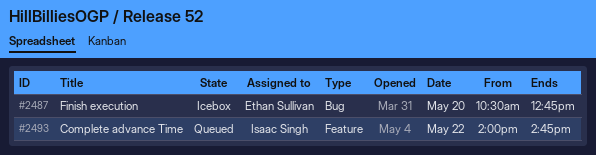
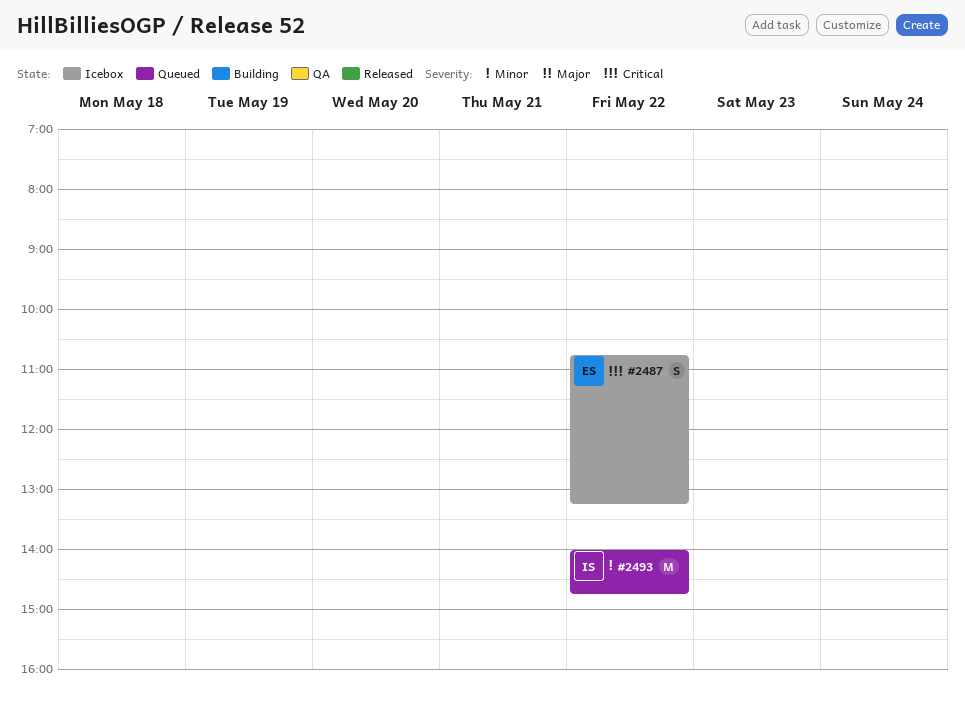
#2487, day: May 20 -> May 22
#2487, begins: 10:30 -> 10:45
#2487, ends: 12:45 -> 13:15

